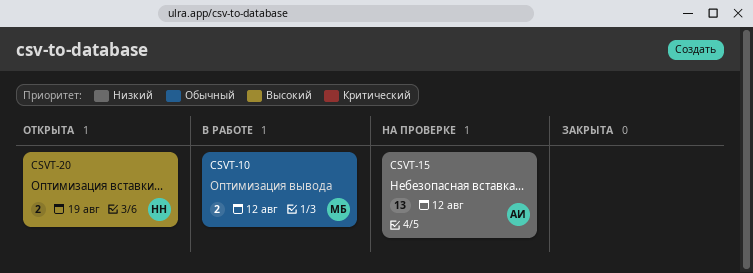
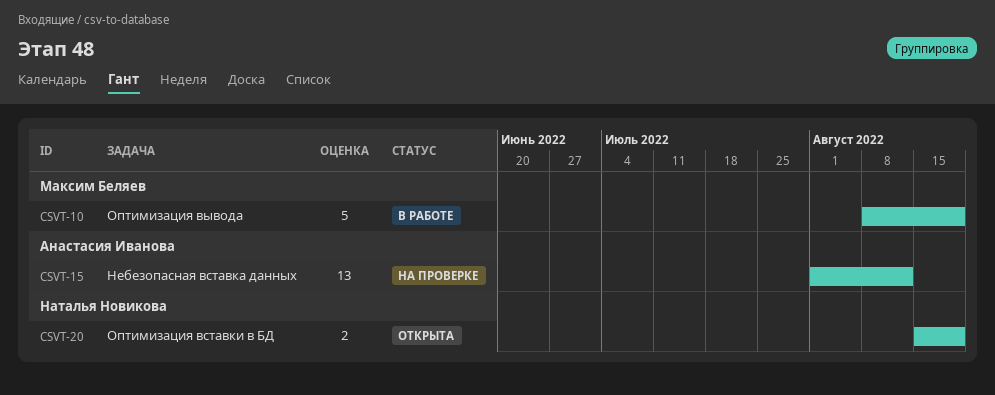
CSVT-10, estimate: 2 -> 5
CSVT-10, due: Aug 12 -> Aug 19

